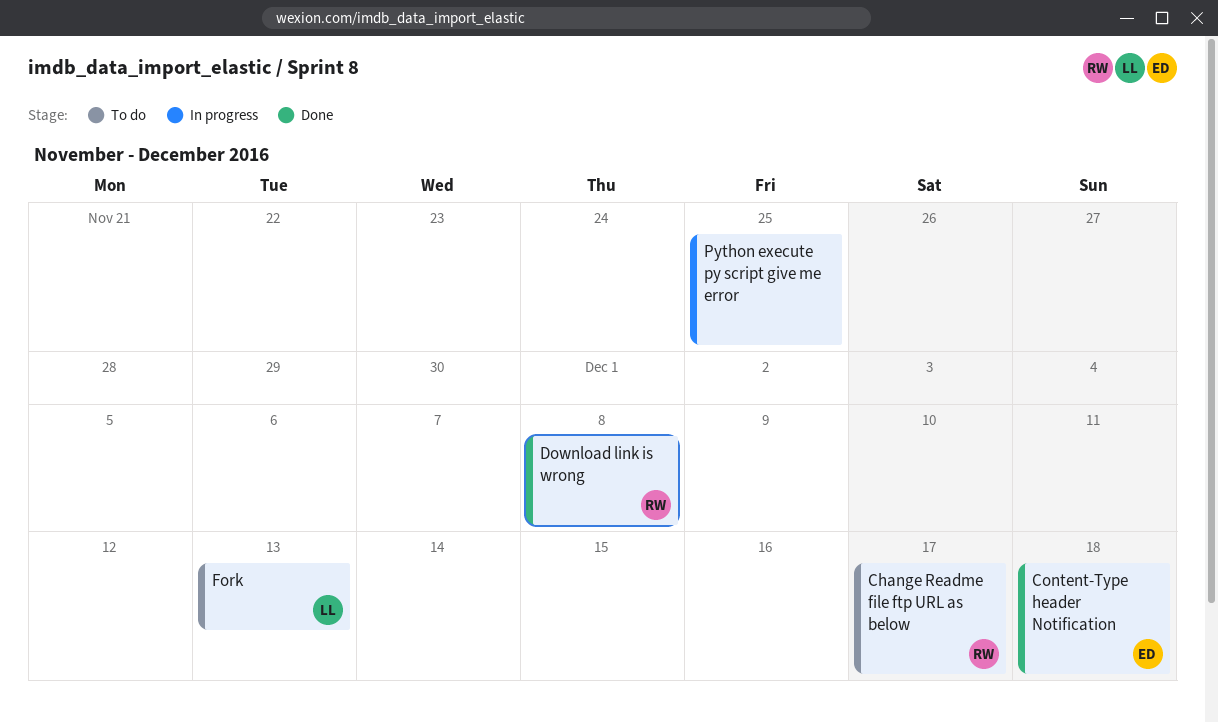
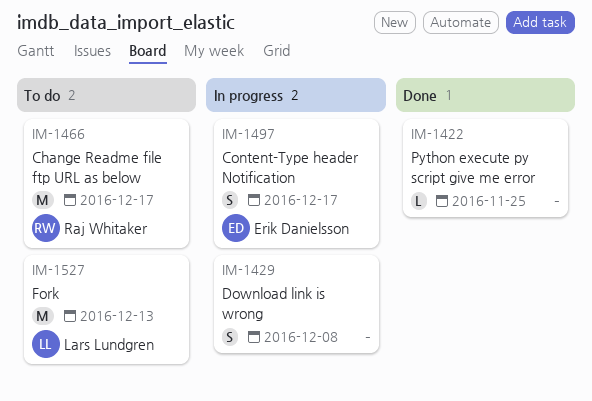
Content-Type header Notification, status: Done -> In progress
Content-Type header Notification, due: Dec 18 -> Dec 17
Download link is wrong, status: Done -> In progress
Download link is wrong, owner: Raj Whitaker -> none
Python execute py script give me error, status: In progress -> Done

